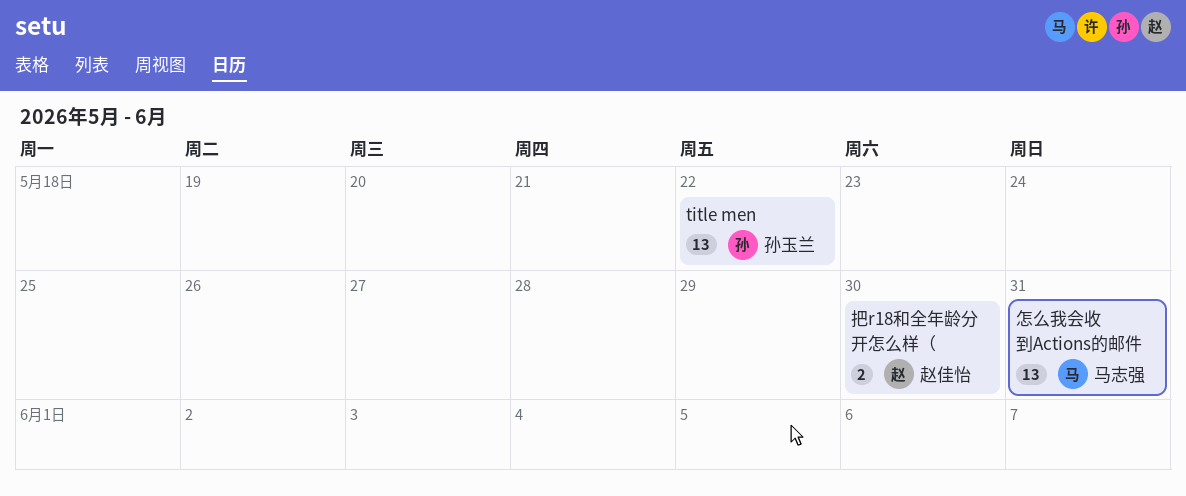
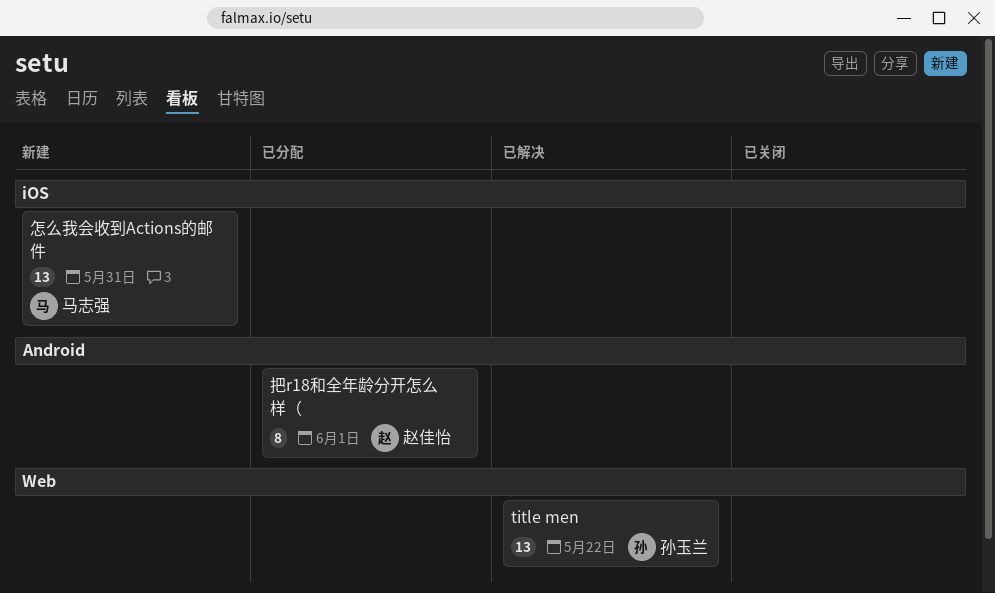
把r18和全年龄分开怎么样（, estimate: 2 -> 8
把r18和全年龄分开怎么样（, due: May 30 -> Jun 1

